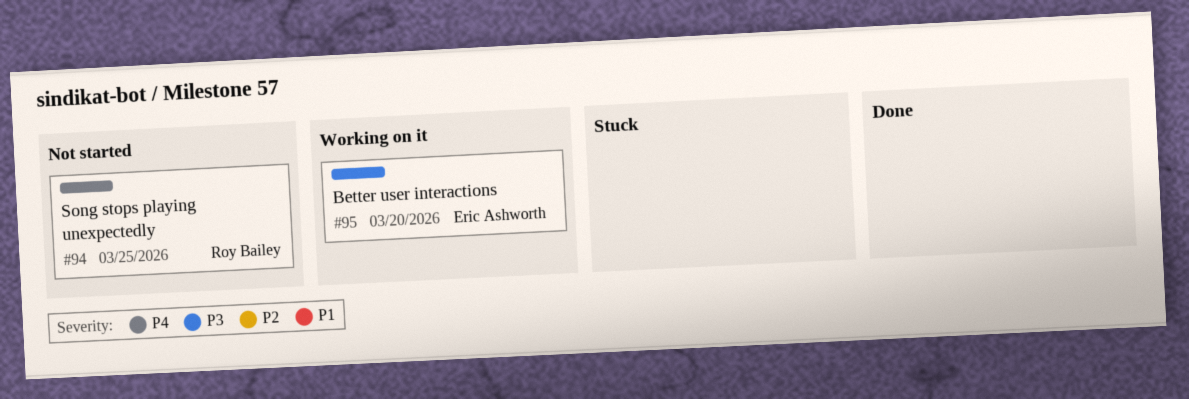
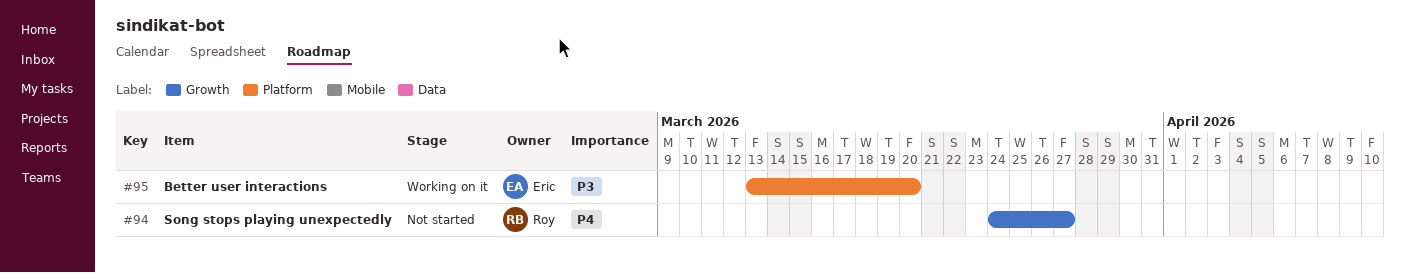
#94, due: Mar 25 -> Mar 27

